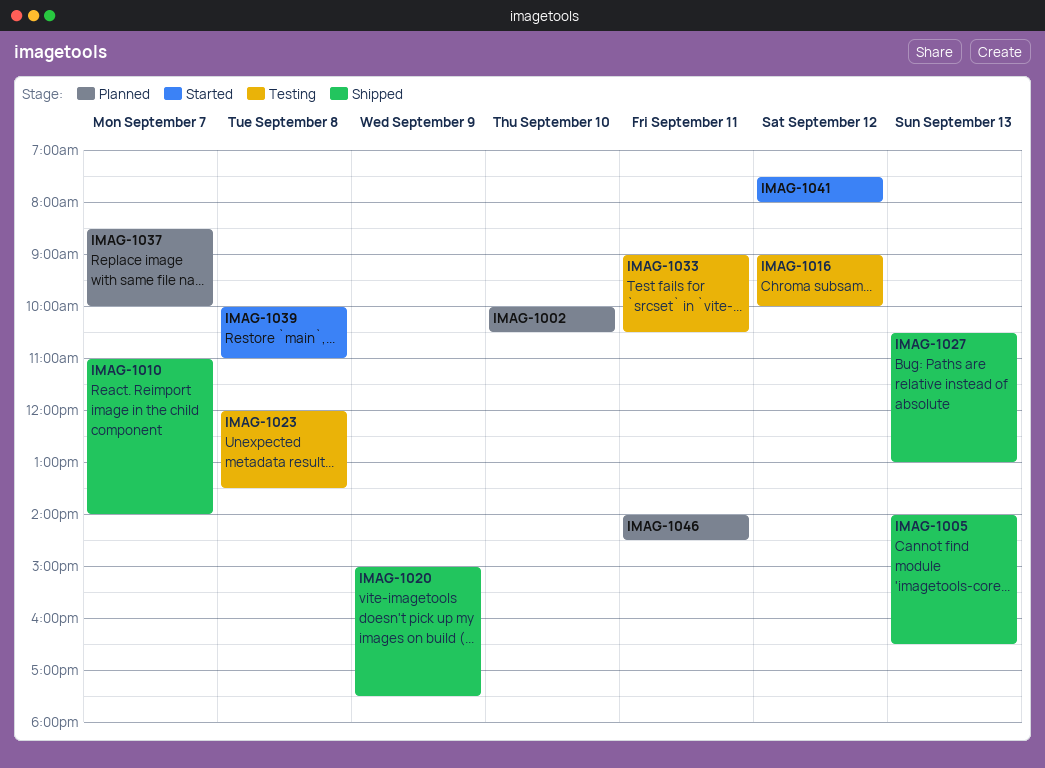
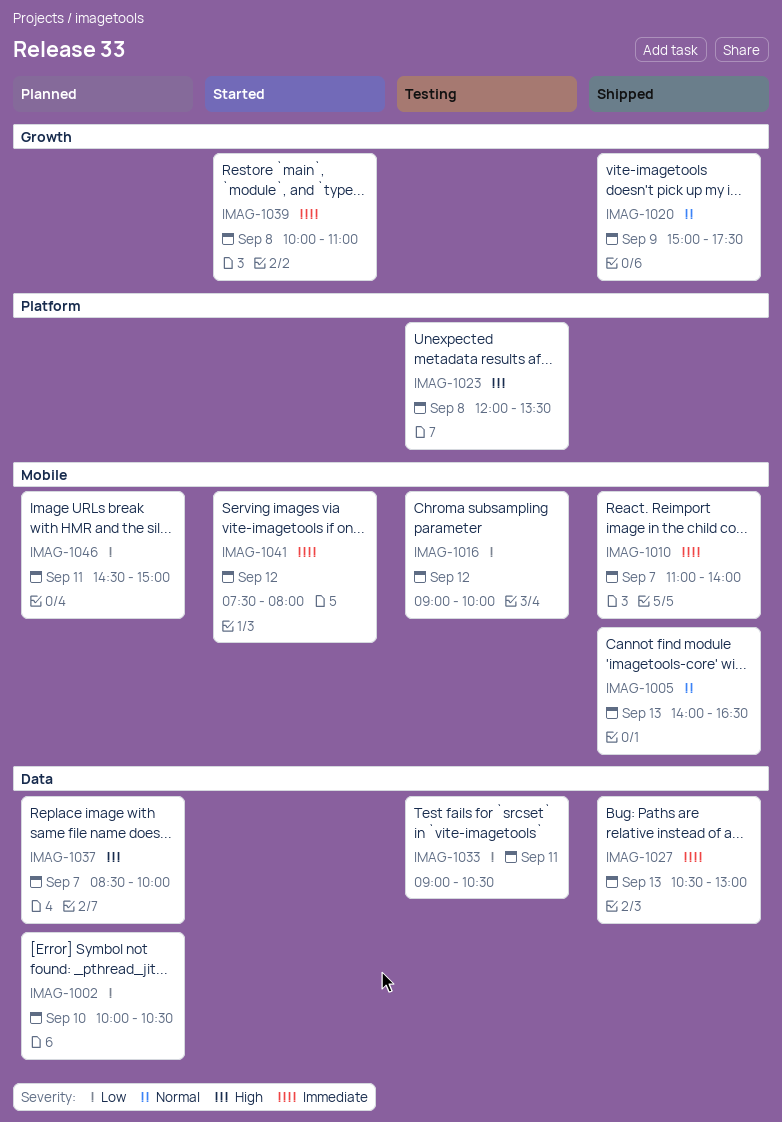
IMAG-1046, begins: 14:00 -> 14:30
IMAG-1046, ends: 14:30 -> 15:00

